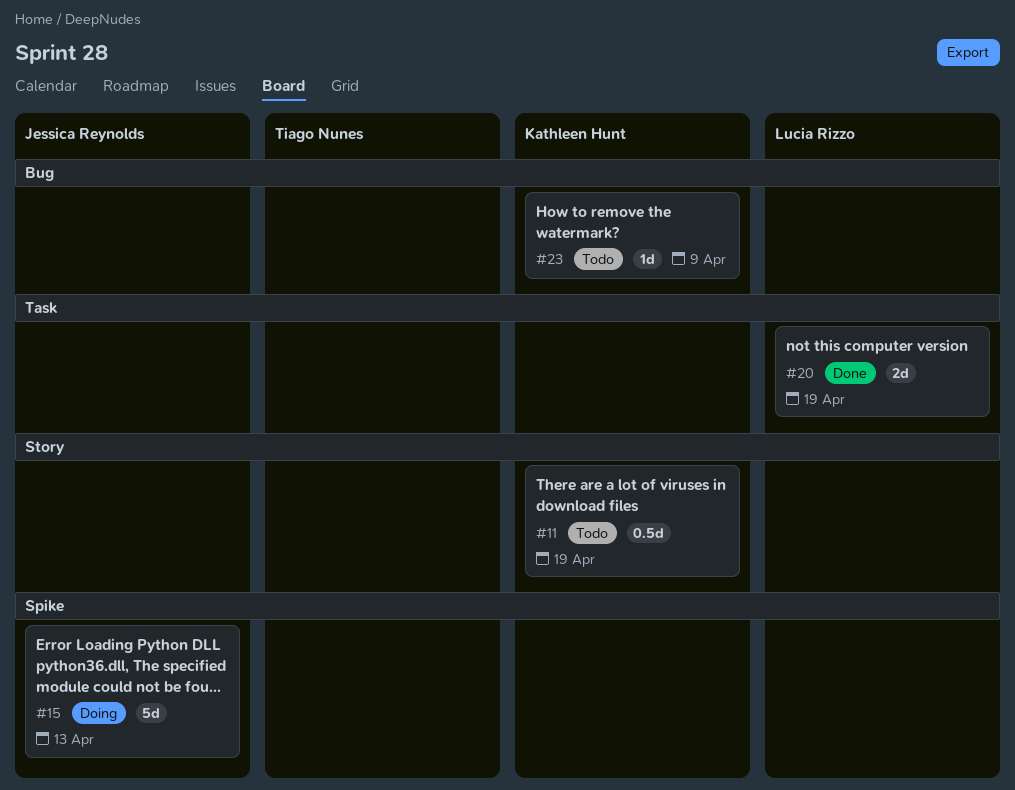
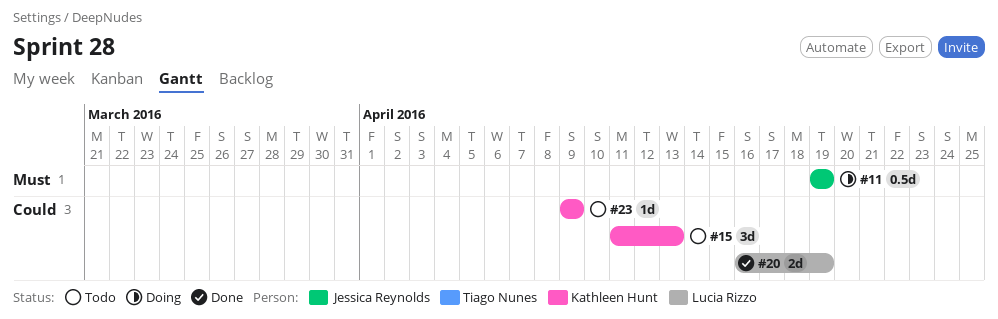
#11, status: Todo -> Doing
#11, owner: Kathleen Hunt -> Jessica Reynolds
#15, status: Doing -> Todo
#15, owner: Jessica Reynolds -> Kathleen Hunt
#15, estimate: 5d -> 3d

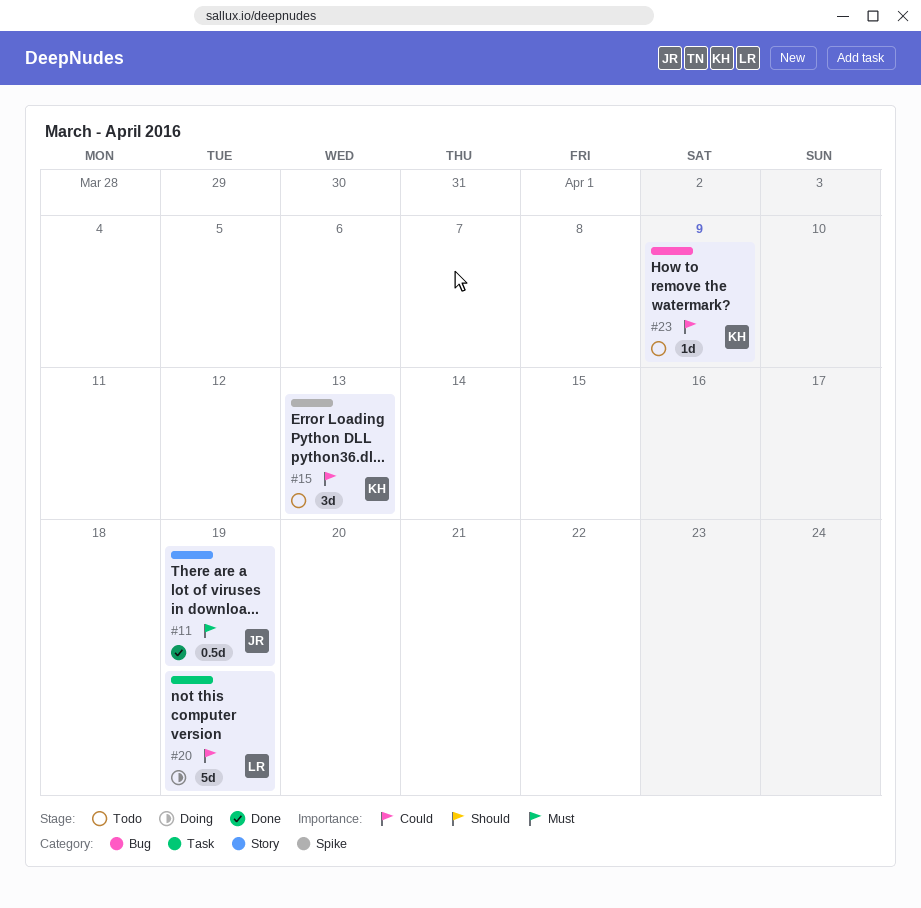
#11, status: Doing -> Done
#20, status: Done -> Doing
#20, estimate: 2d -> 5d

